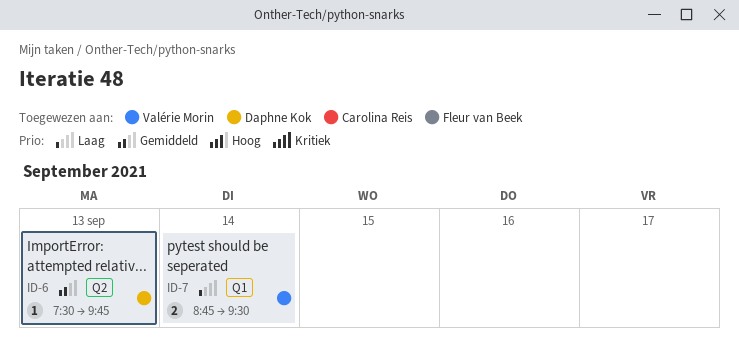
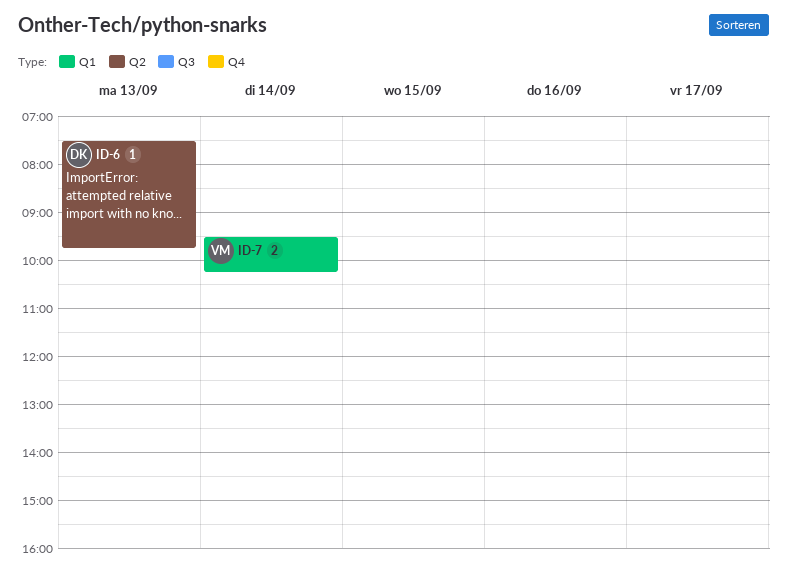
ID-7, begins: 08:45 -> 09:30
ID-7, ends: 09:30 -> 10:15

